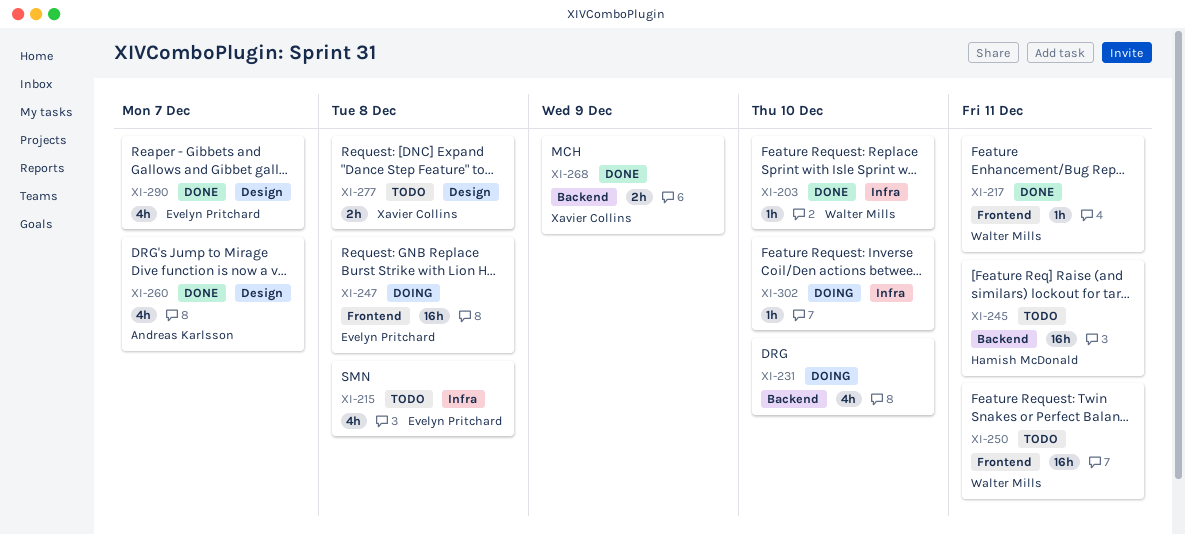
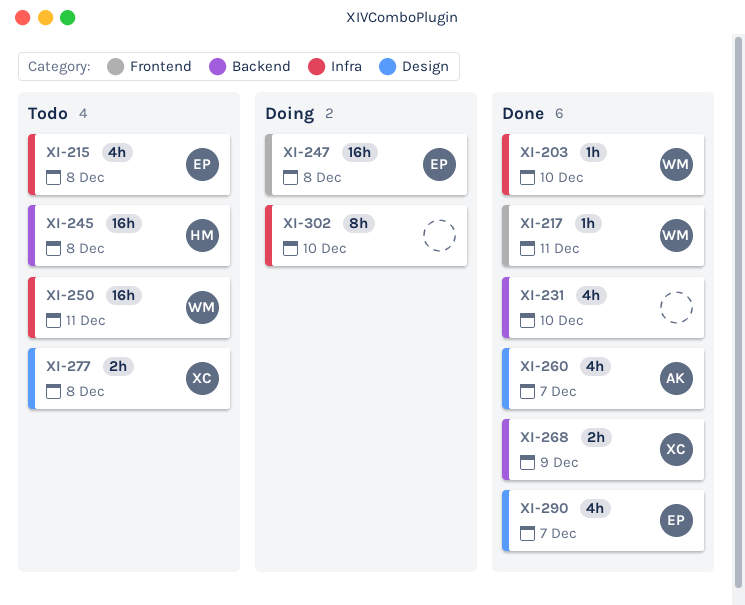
XI-231, status: Doing -> Done
XI-245, due: Dec 11 -> Dec 8
XI-250, label: Frontend -> Infra
XI-302, estimate: 1h -> 8h

